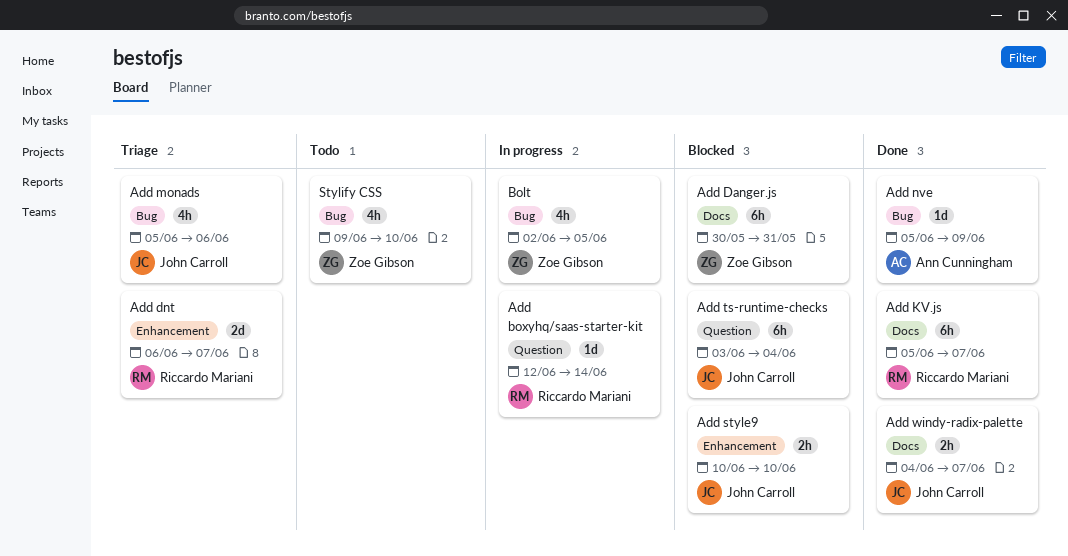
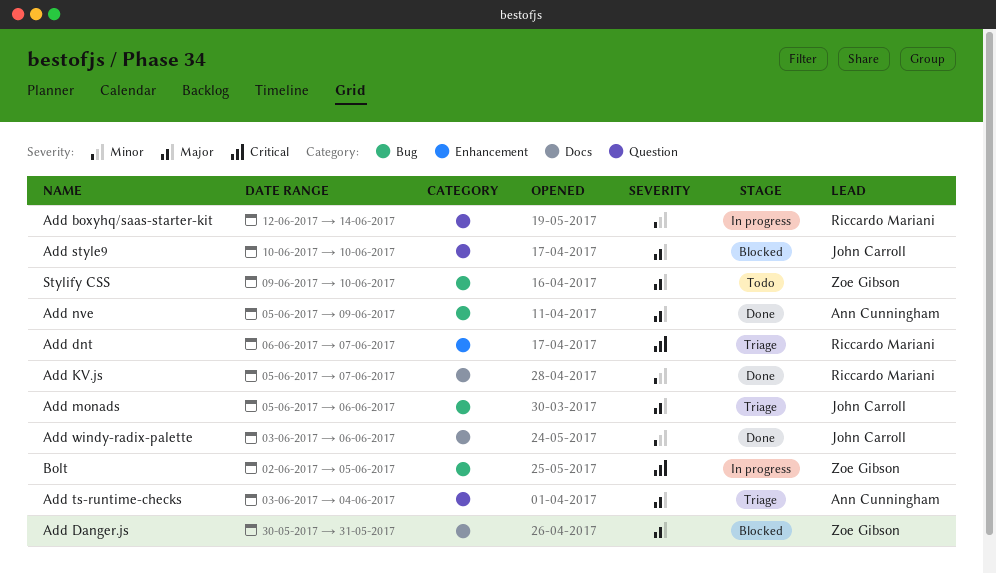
Add style9, label: Enhancement -> Question
Add ts-runtime-checks, status: Blocked -> Triage
Add ts-runtime-checks, owner: John Carroll -> Ann Cunningham
Add windy-radix-palette, start: Jun 4 -> Jun 3
Add windy-radix-palette, due: Jun 7 -> Jun 6

